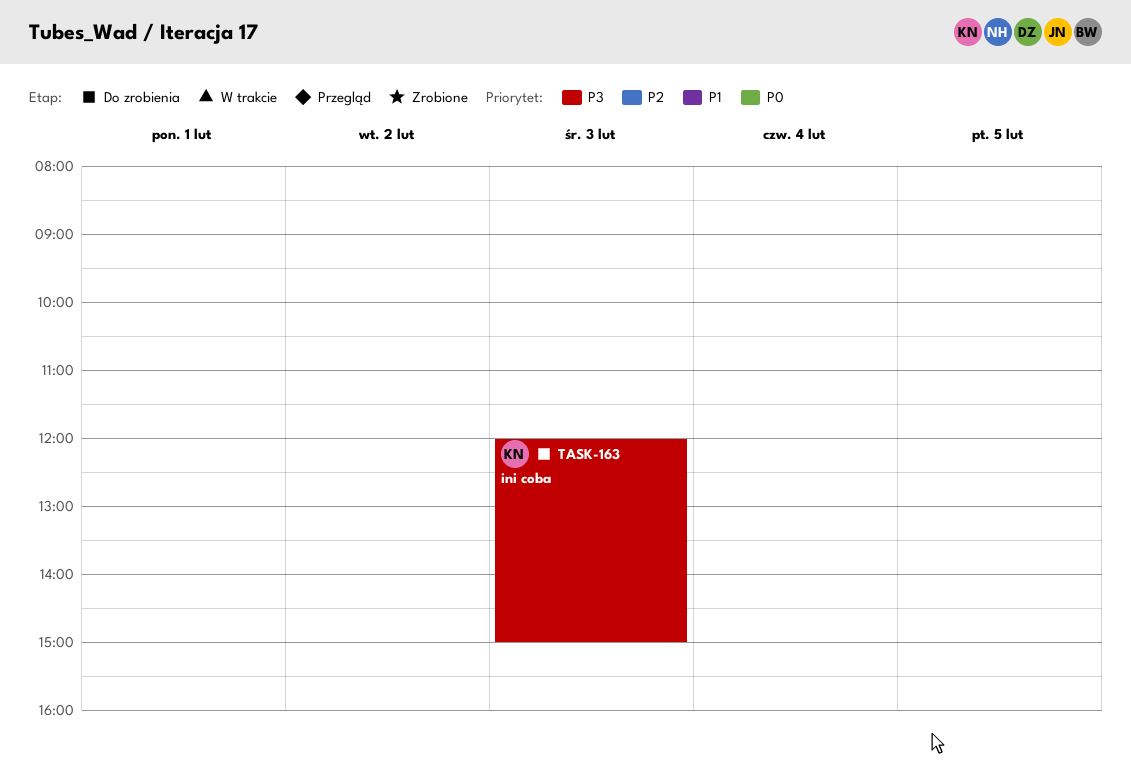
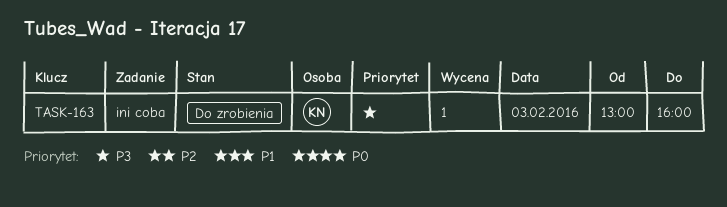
TASK-163, begins: 12:00 -> 13:00
TASK-163, ends: 15:00 -> 16:00

